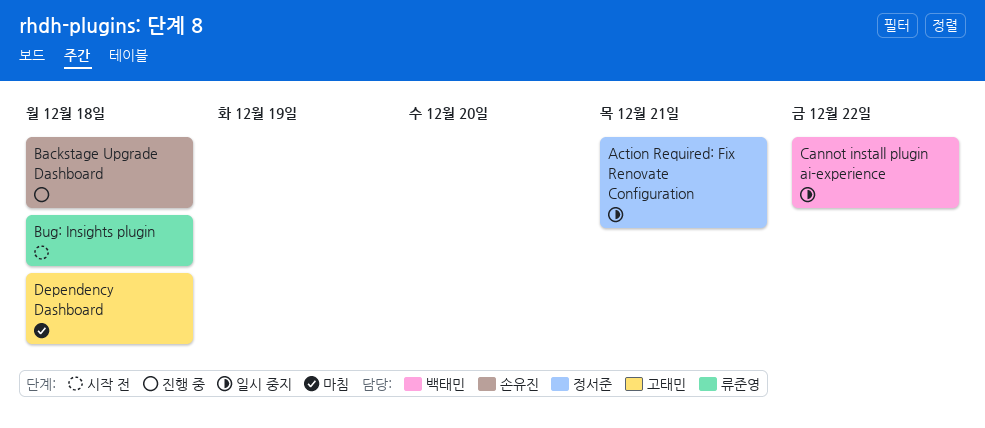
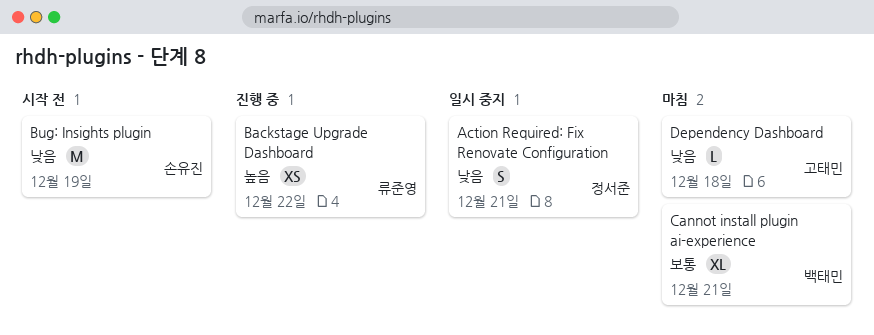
Backstage Upgrade Dashboard, owner: 손유진 -> 류준영
Backstage Upgrade Dashboard, due: Dec 18 -> Dec 22
Bug: Insights plugin, owner: 류준영 -> 손유진
Bug: Insights plugin, due: Dec 18 -> Dec 19
Cannot install plugin ai-experience, status: 일시 중지 -> 마침
Cannot install plugin ai-experience, due: Dec 22 -> Dec 21

